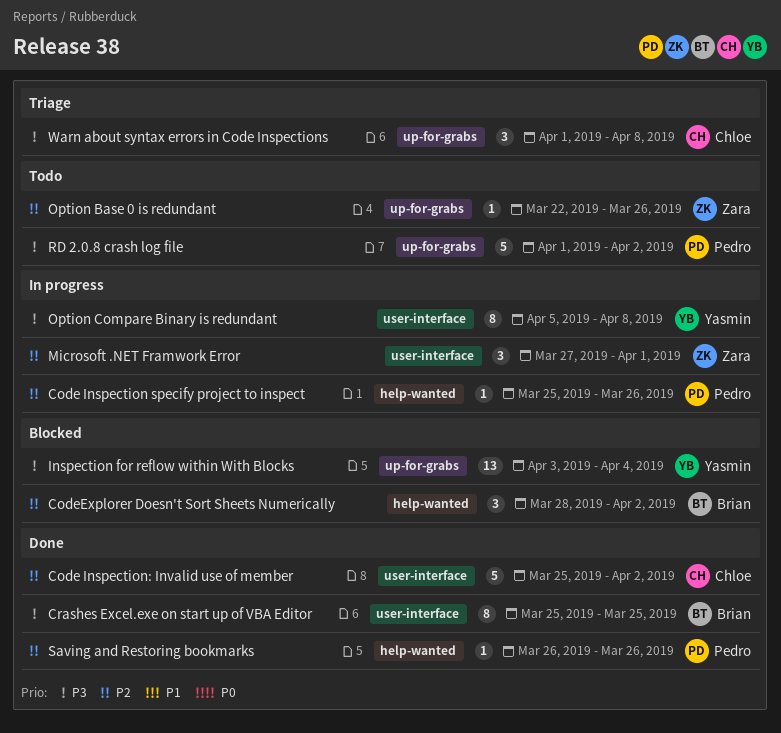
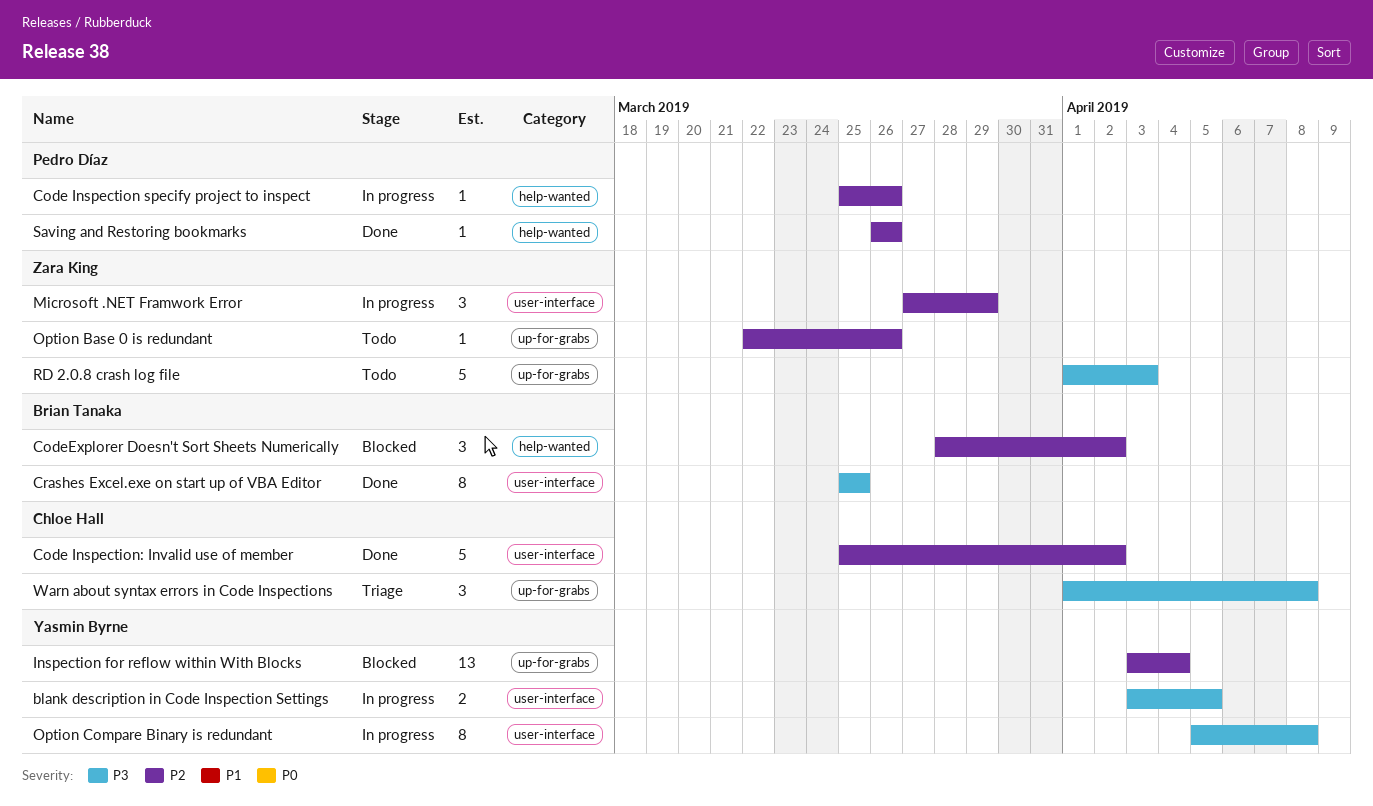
blank description in Code Inspection Settings: none -> present
Inspection for reflow within With Blocks, priority: P3 -> P2
Microsoft .NET Framwork Error, due: Apr 1 -> Mar 29
RD 2.0.8 crash log file, owner: Pedro Díaz -> Zara King
RD 2.0.8 crash log file, due: Apr 2 -> Apr 3

